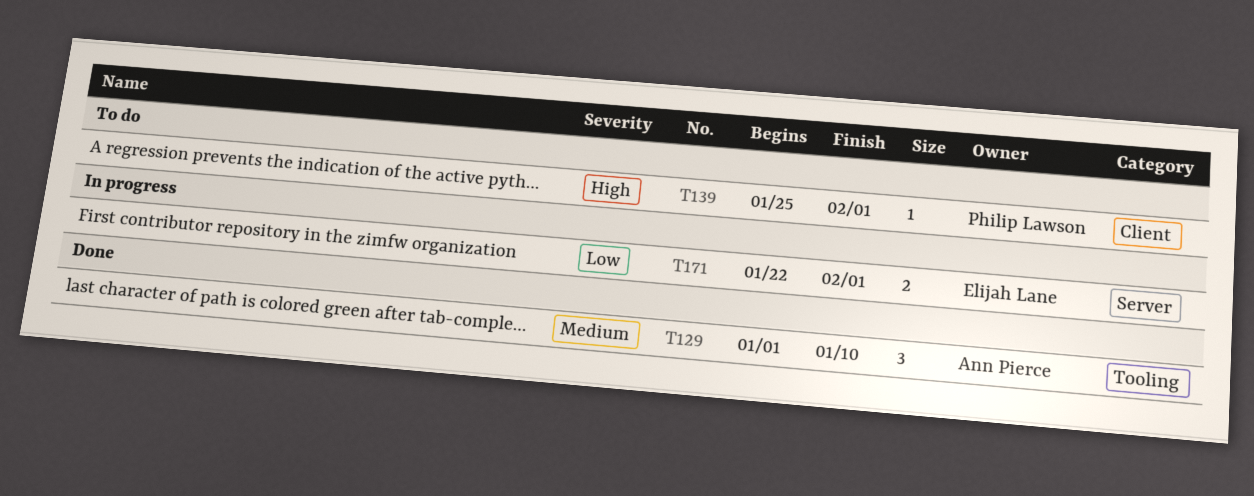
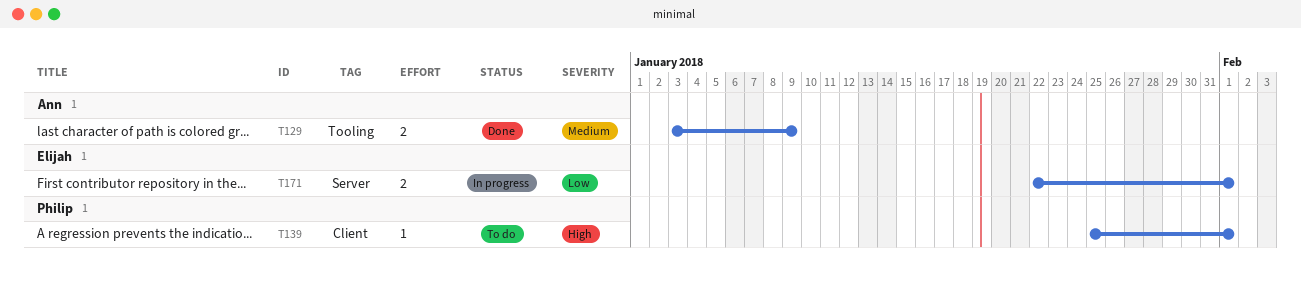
T129, estimate: 3 -> 2
T129, start: Jan 1 -> Jan 3
T129, due: Jan 10 -> Jan 9

